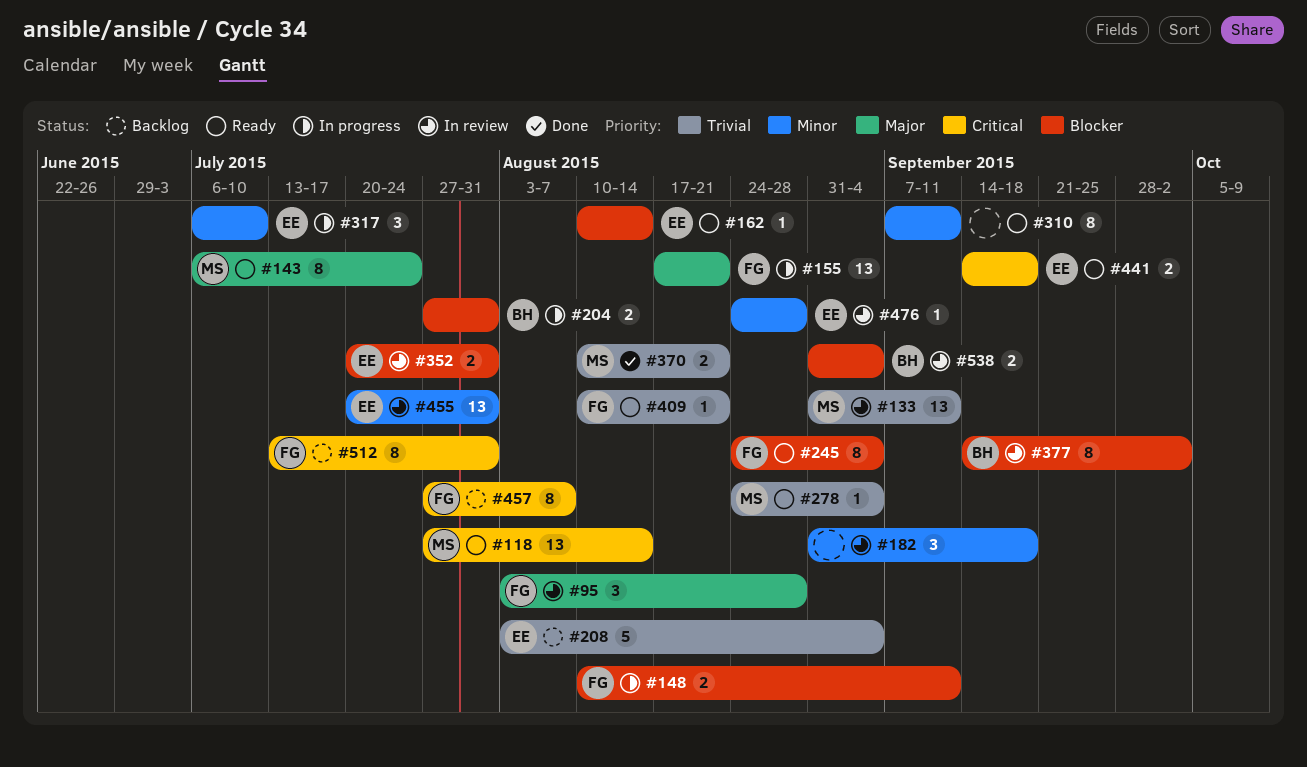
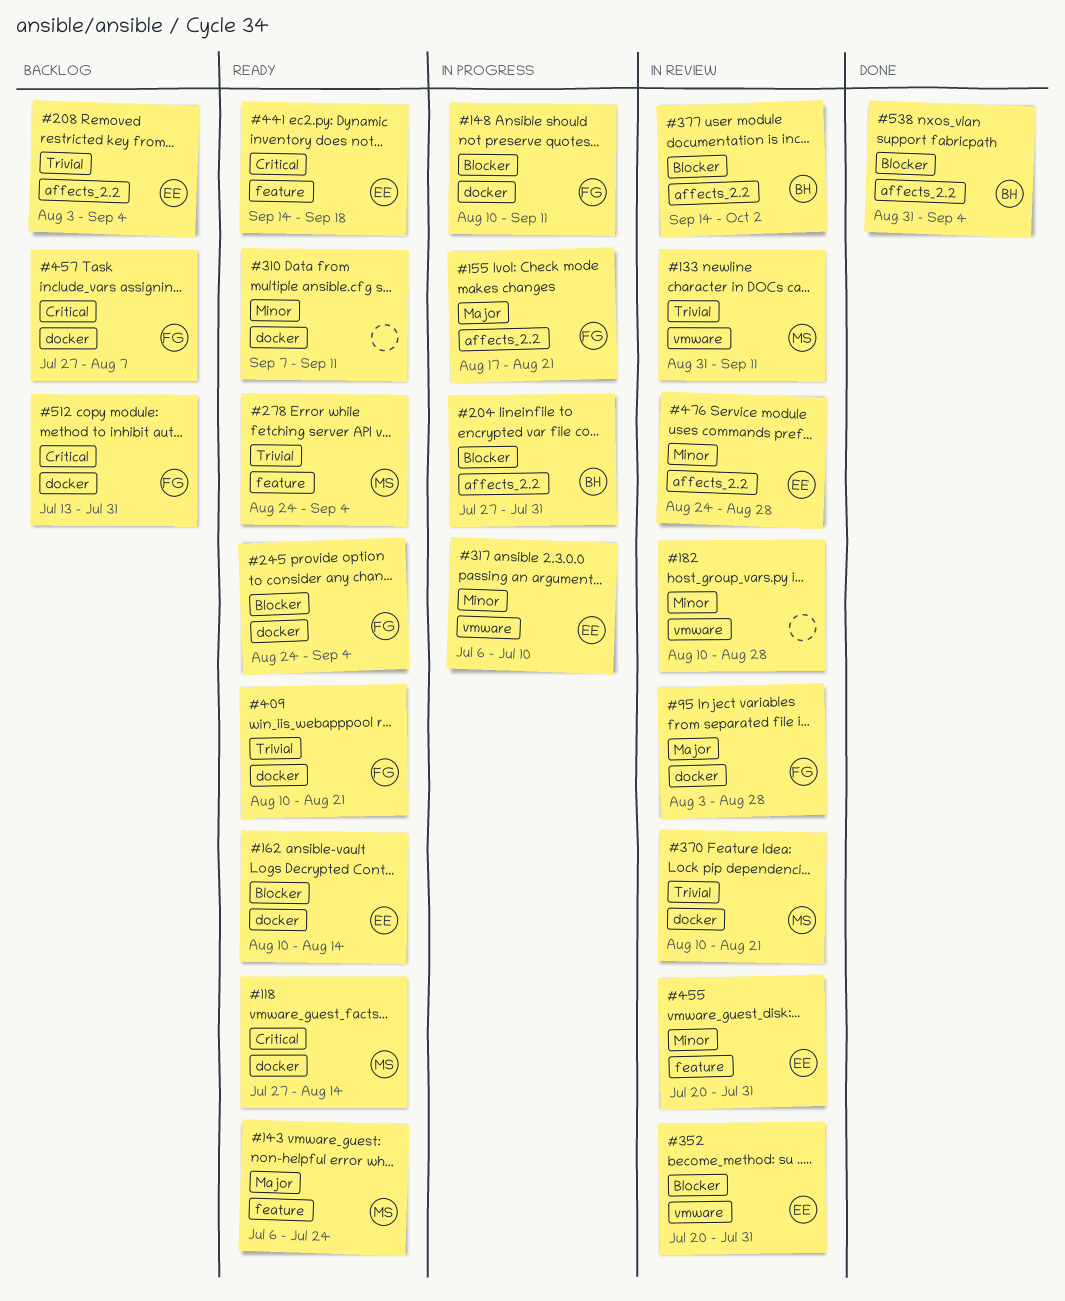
#182, start: Aug 31 -> Aug 10
#182, due: Sep 18 -> Aug 28
#370, status: Done -> In review
#538, status: In review -> Done

